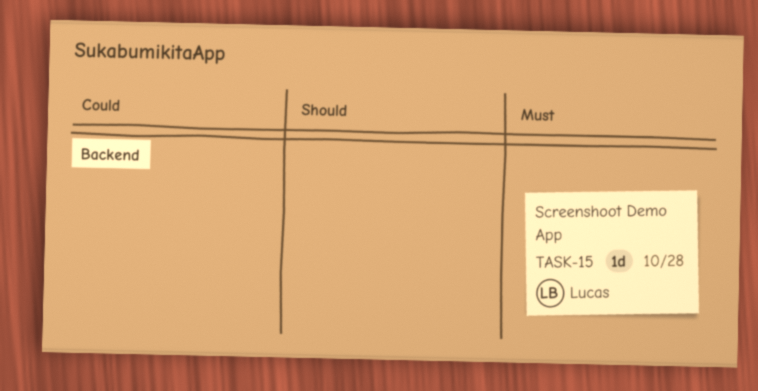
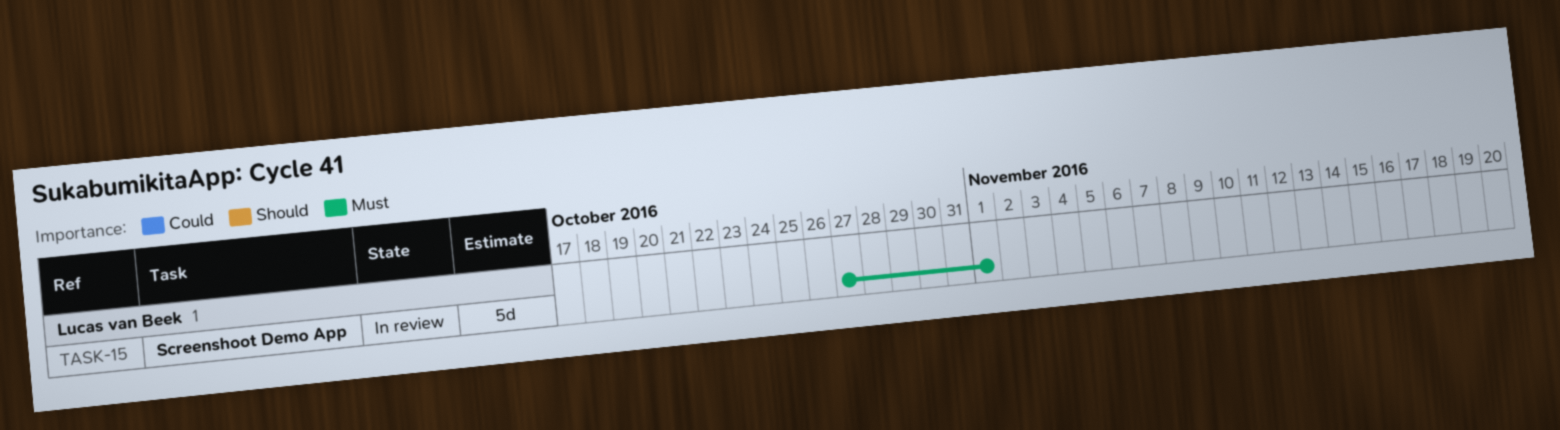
TASK-15, estimate: 1d -> 5d
TASK-15, due: Oct 28 -> Nov 1

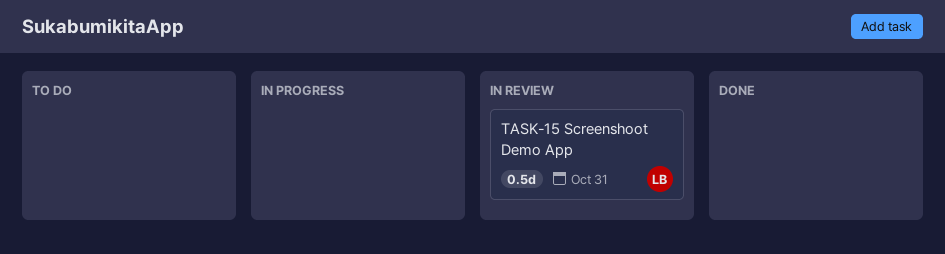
TASK-15, estimate: 5d -> 0.5d
TASK-15, due: Nov 1 -> Oct 31

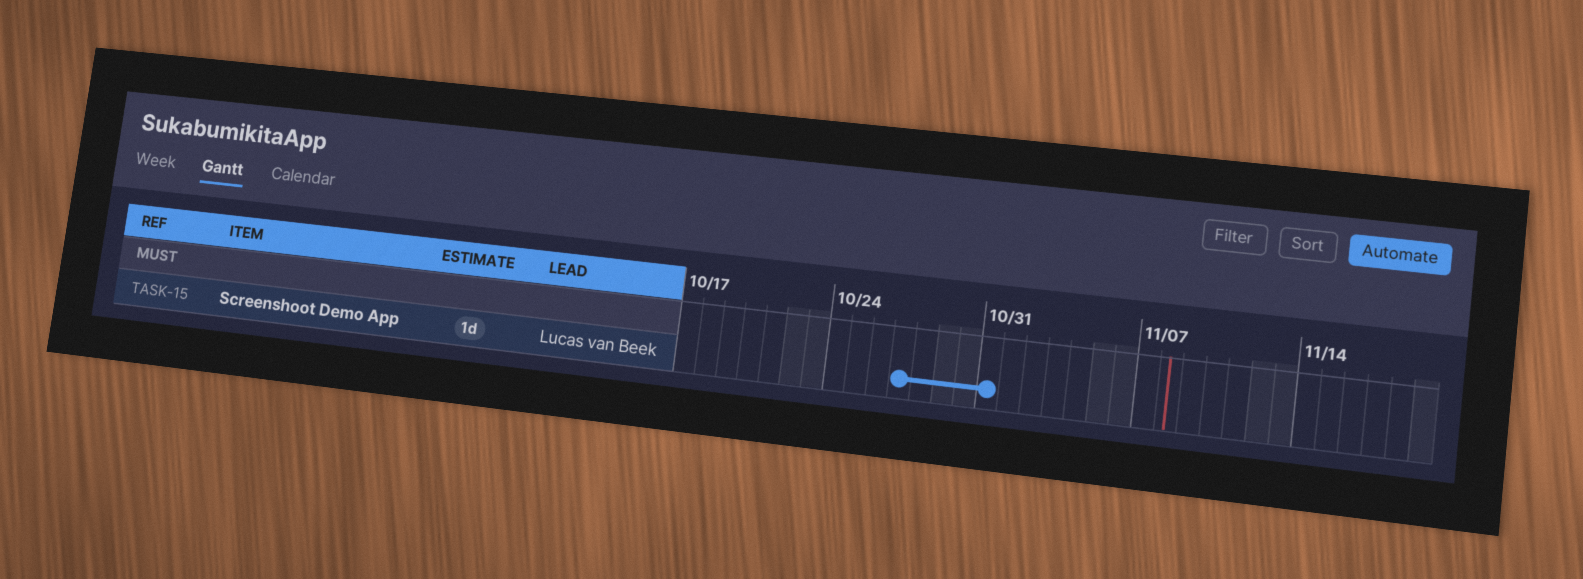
TASK-15, estimate: 0.5d -> 1d

